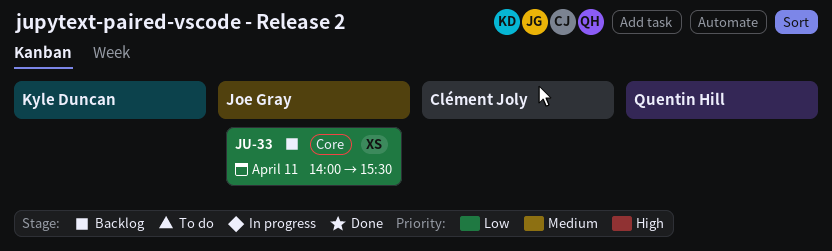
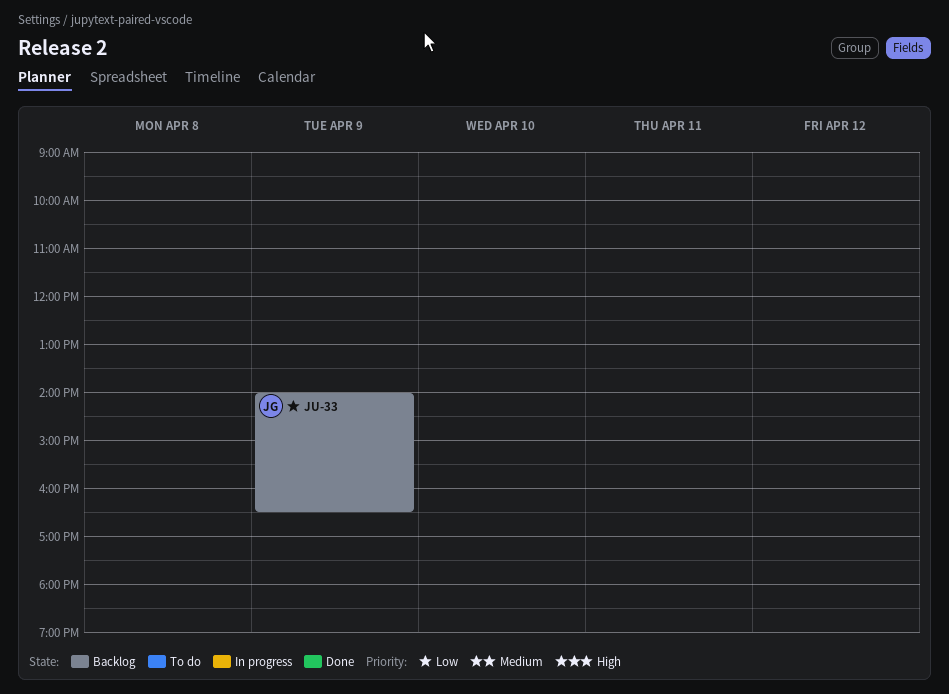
JU-33, day: Apr 11 -> Apr 9
JU-33, ends: 15:30 -> 16:30

